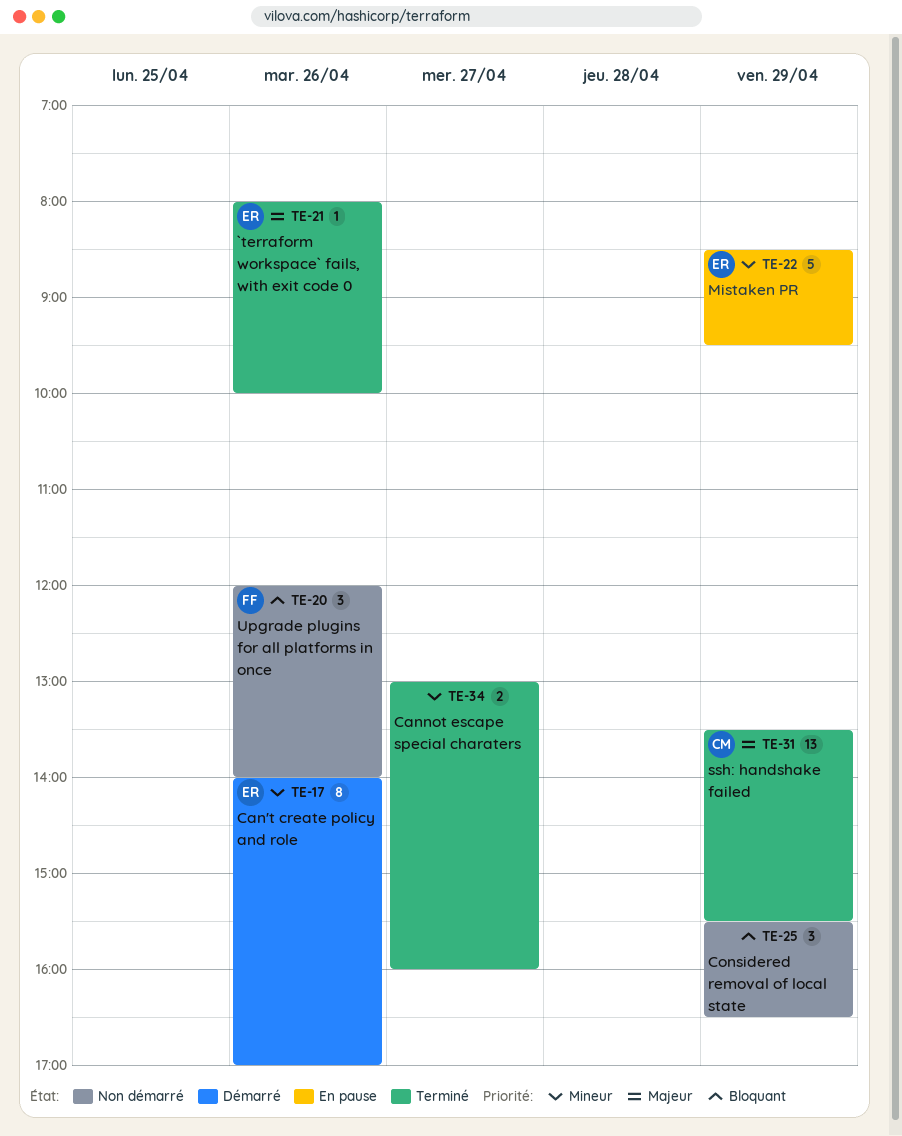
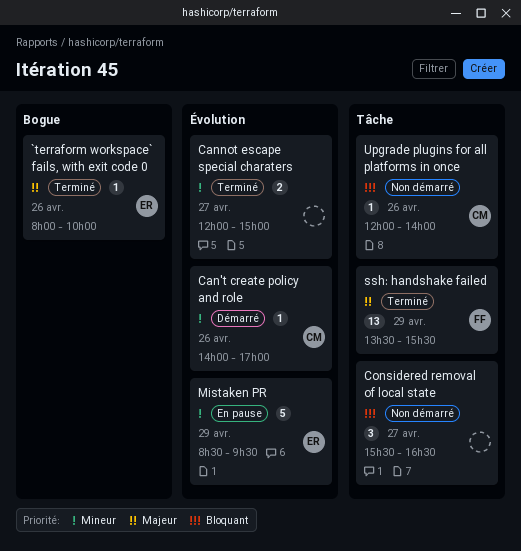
Can't create policy and role, owner: ER -> CM
Can't create policy and role, estimate: 8 -> 1
Cannot escape special charaters, begins: 13:00 -> 12:00
Cannot escape special charaters, ends: 16:00 -> 15:00
Considered removal of local state, day: Apr 29 -> Apr 27
ssh: handshake failed, owner: CM -> FF
Upgrade plugins for all platforms in once, owner: FF -> CM
Upgrade plugins for all platforms in once, estimate: 3 -> 1

